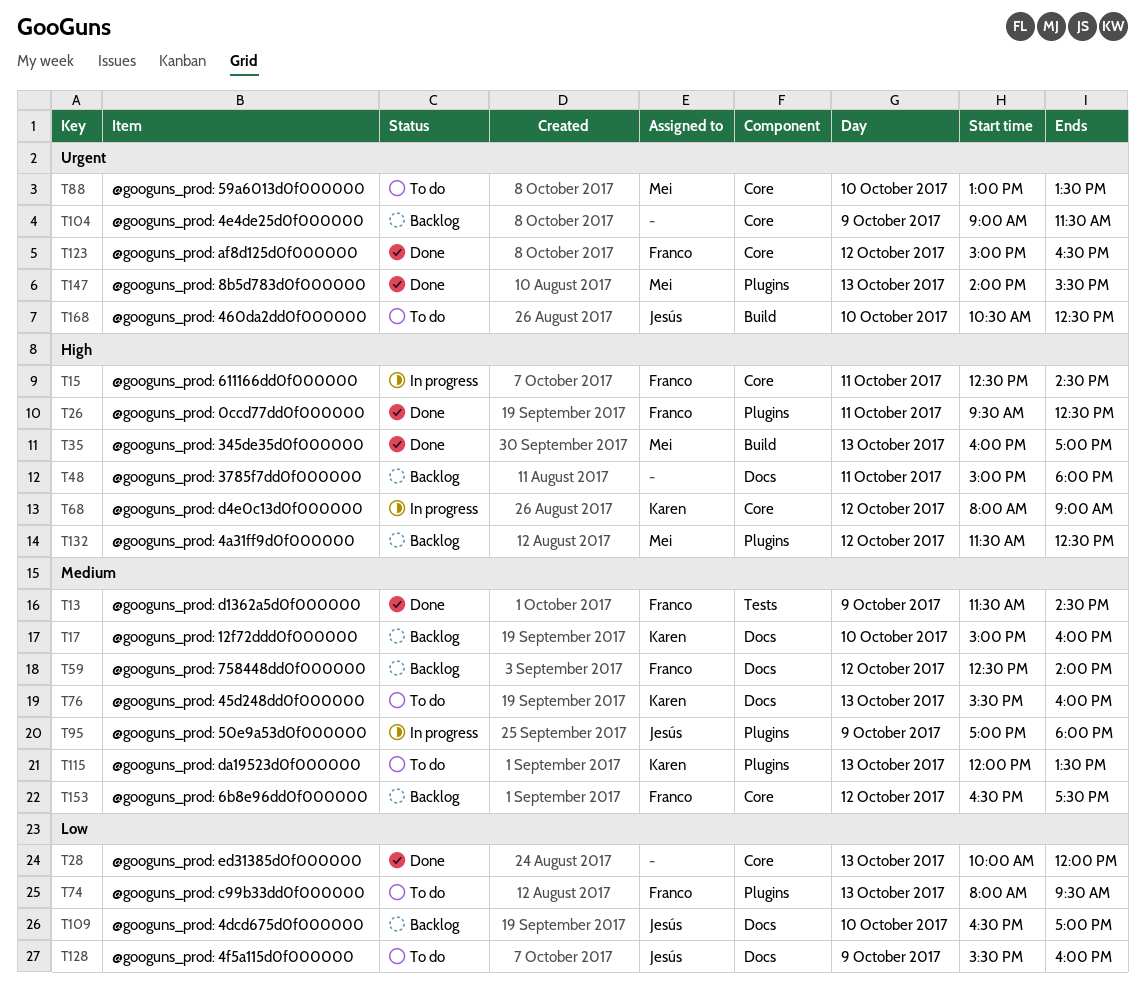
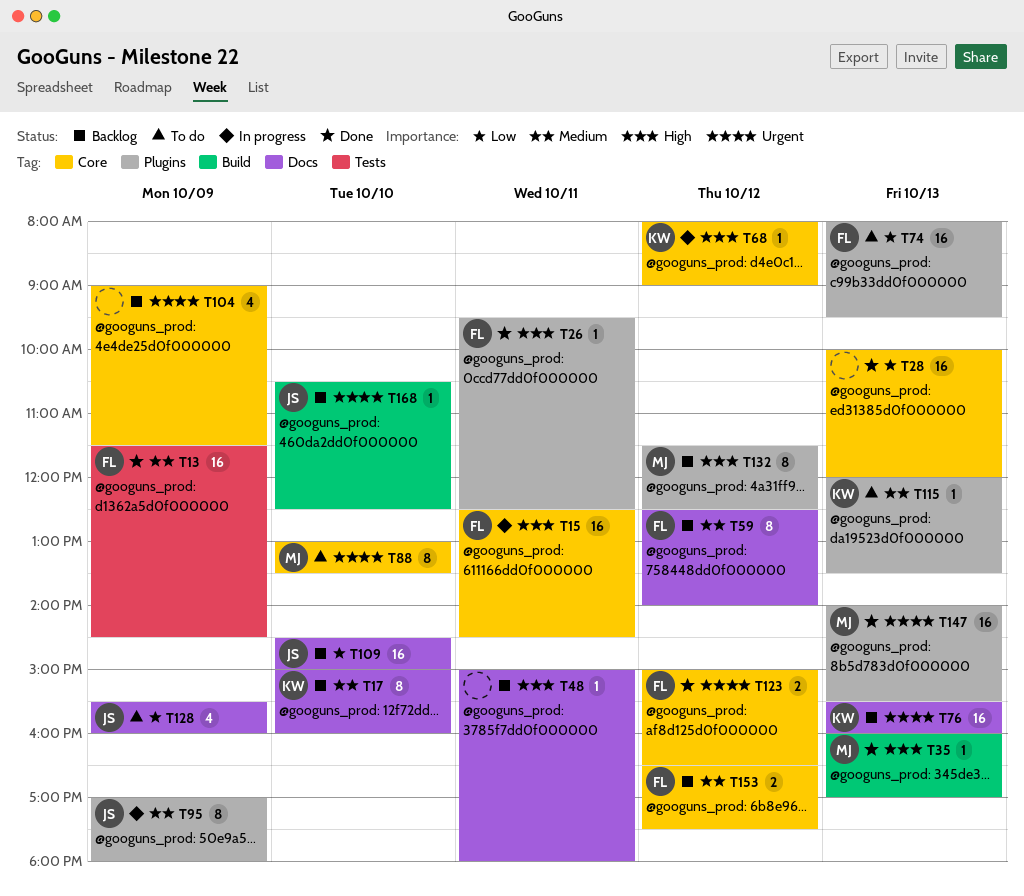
T76, status: To do -> Backlog
T76, priority: Medium -> Urgent
T109, begins: 16:30 -> 14:30
T109, ends: 17:00 -> 15:00
T168, status: To do -> Backlog

